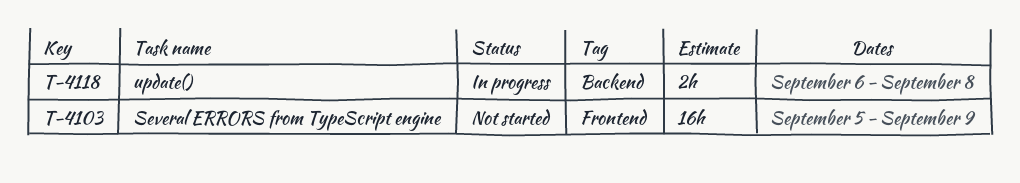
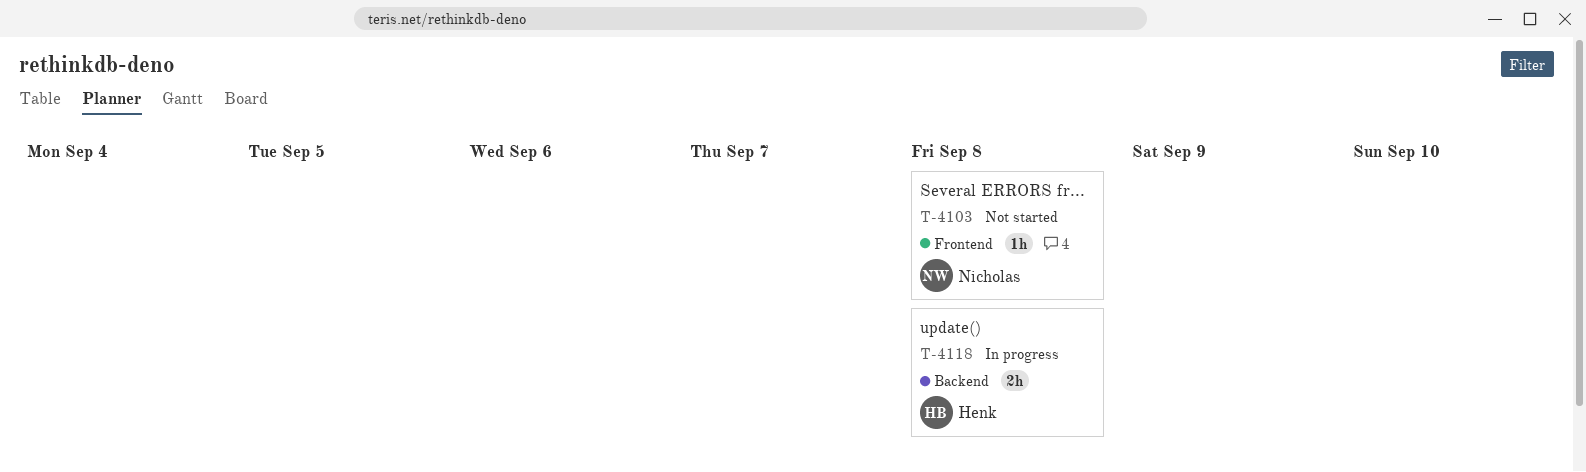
T-4103, estimate: 16h -> 1h
T-4103, due: Sep 9 -> Sep 8

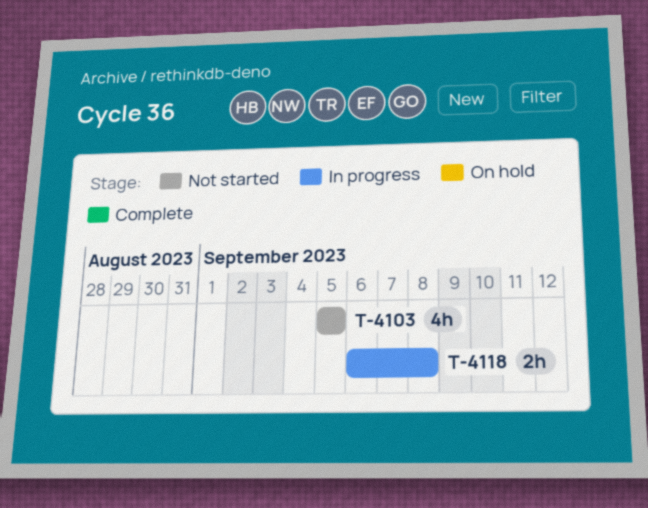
T-4103, estimate: 1h -> 4h
T-4103, due: Sep 8 -> Sep 5

